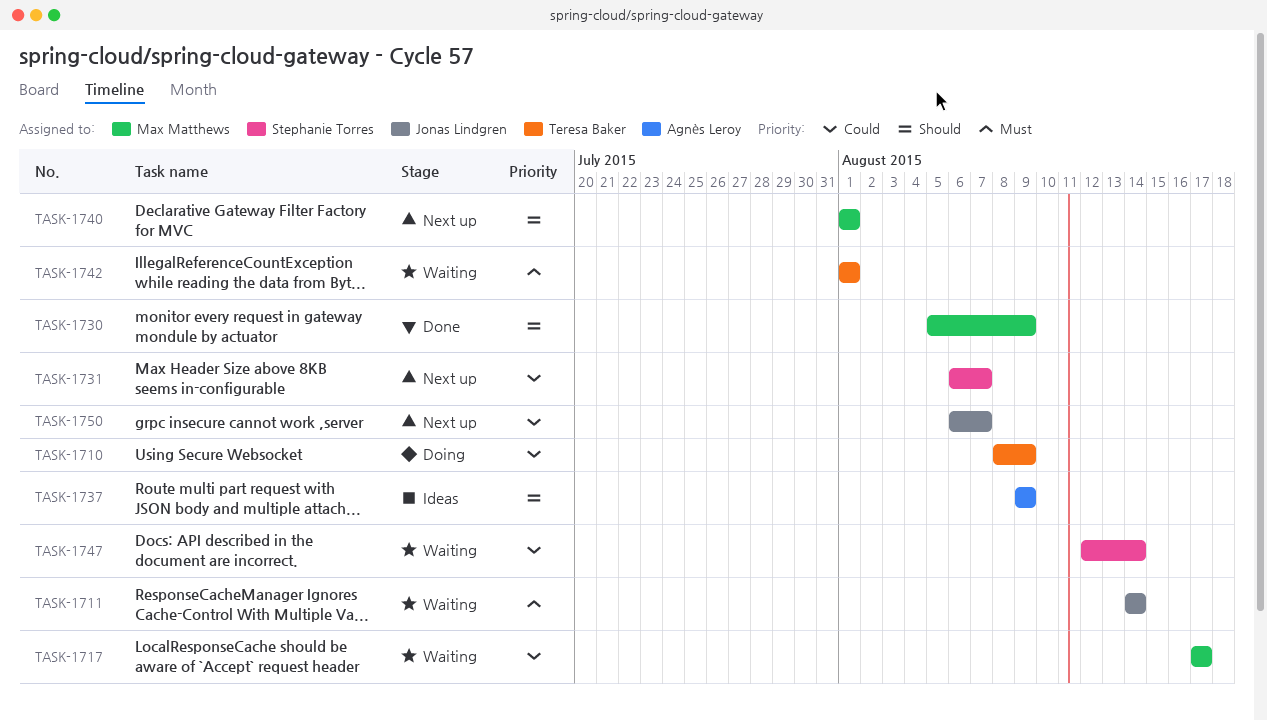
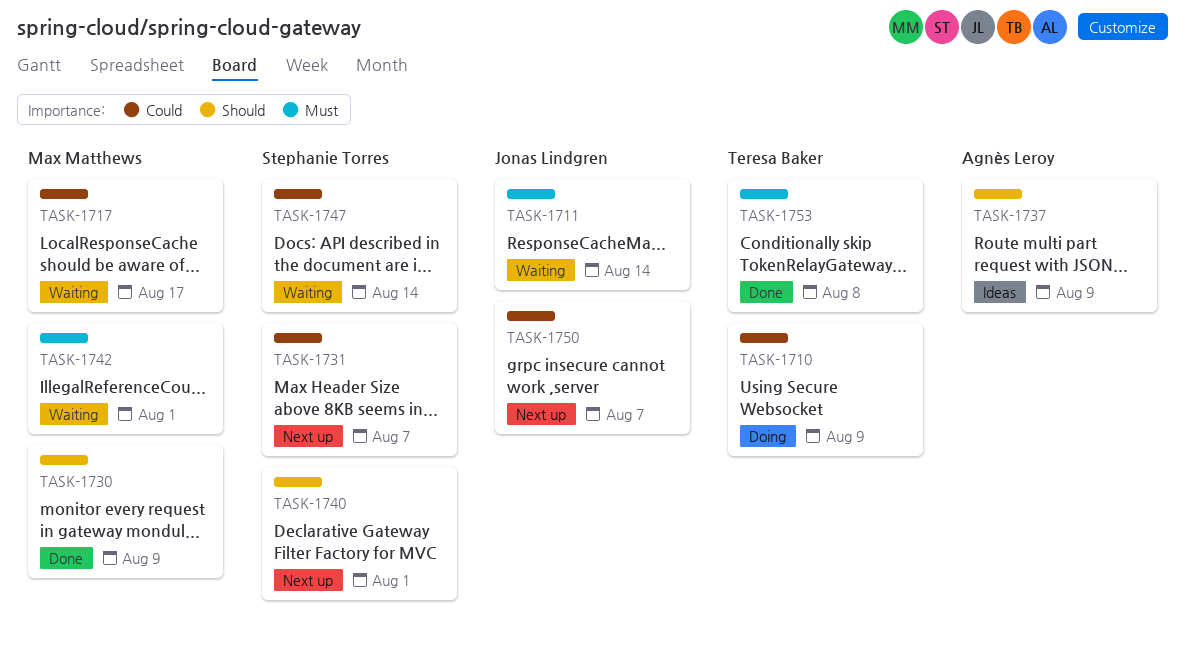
TASK-1740, owner: Max Matthews -> Stephanie Torres
TASK-1742, owner: Teresa Baker -> Max Matthews
TASK-1753: none -> present

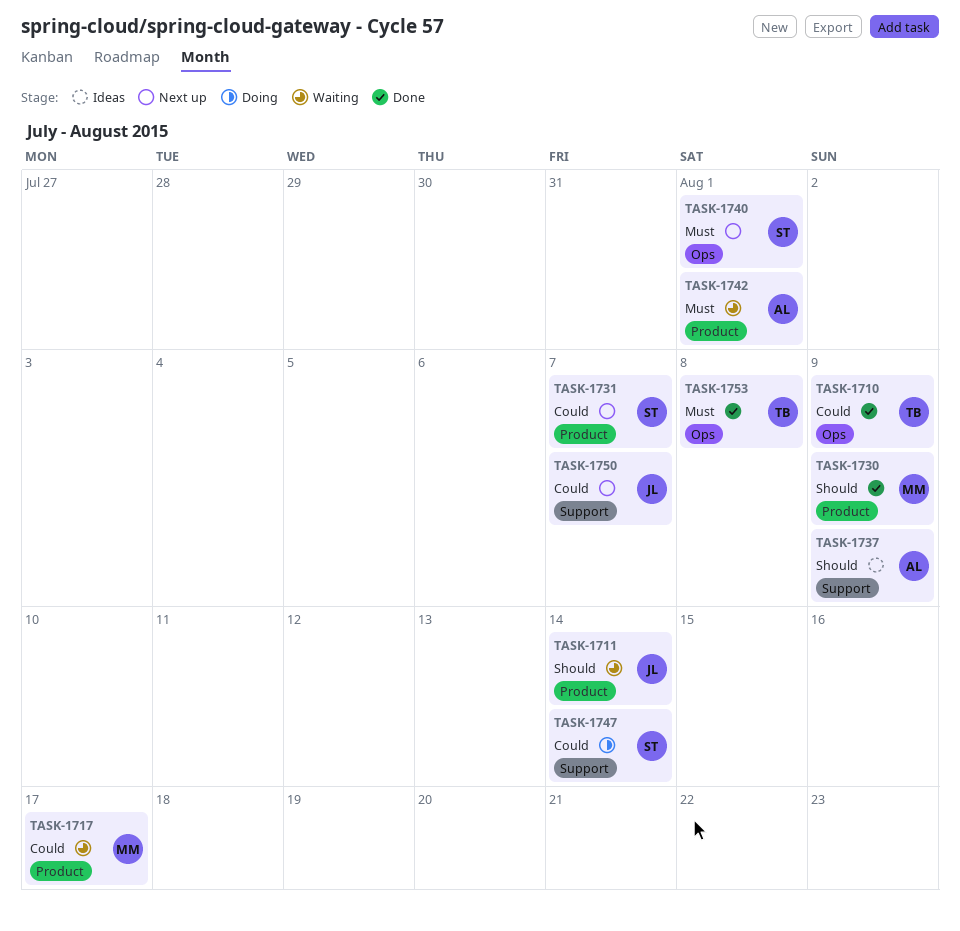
TASK-1710, status: Doing -> Done
TASK-1711, priority: Must -> Should
TASK-1740, priority: Should -> Must
TASK-1742, owner: Max Matthews -> Agnès Leroy
TASK-1747, status: Waiting -> Doing

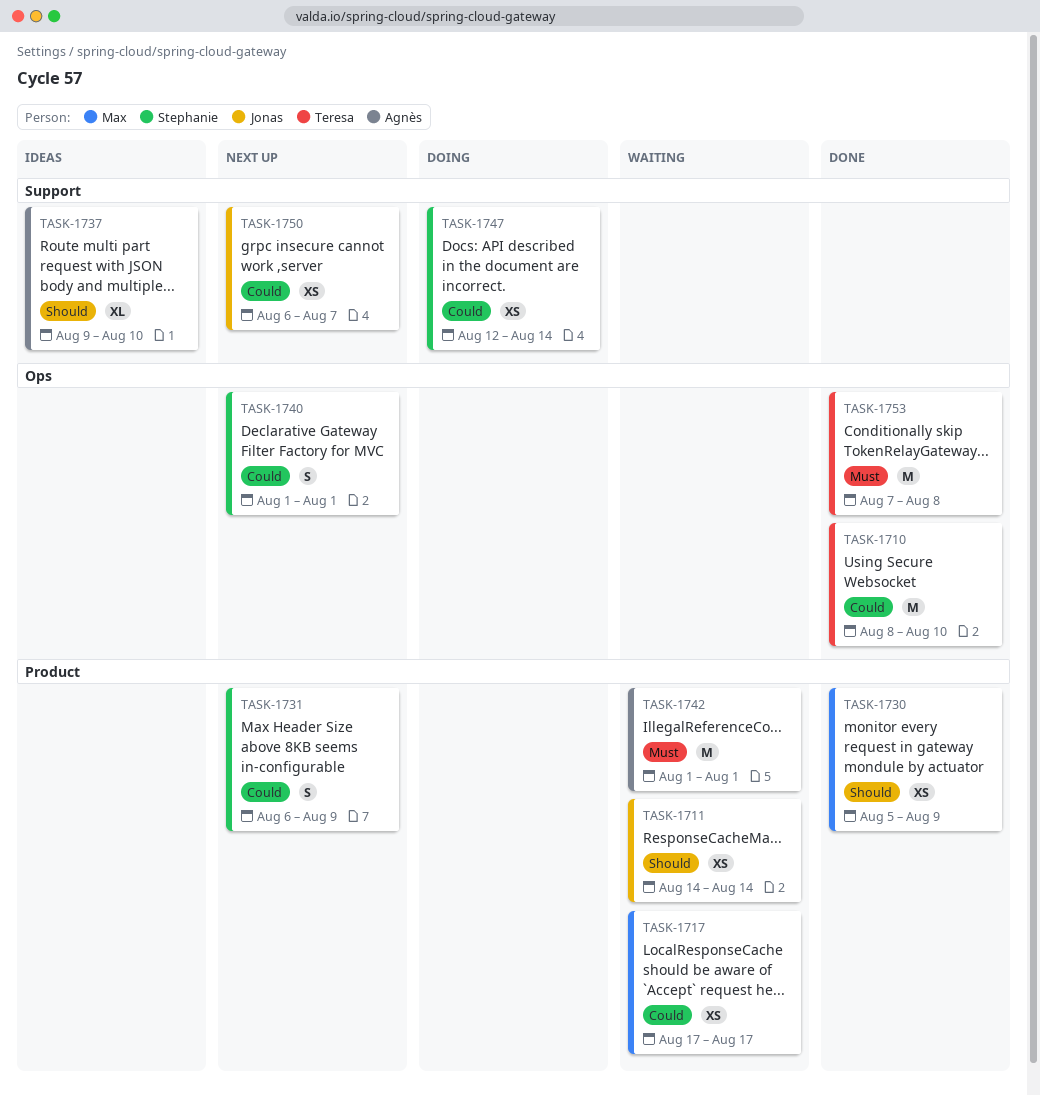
TASK-1710, due: Aug 9 -> Aug 10
TASK-1731, due: Aug 7 -> Aug 9
TASK-1737, due: Aug 9 -> Aug 10
TASK-1740, priority: Must -> Could

